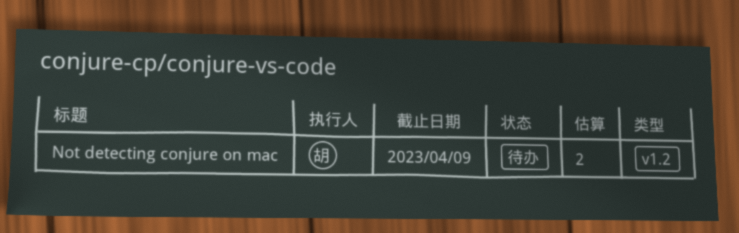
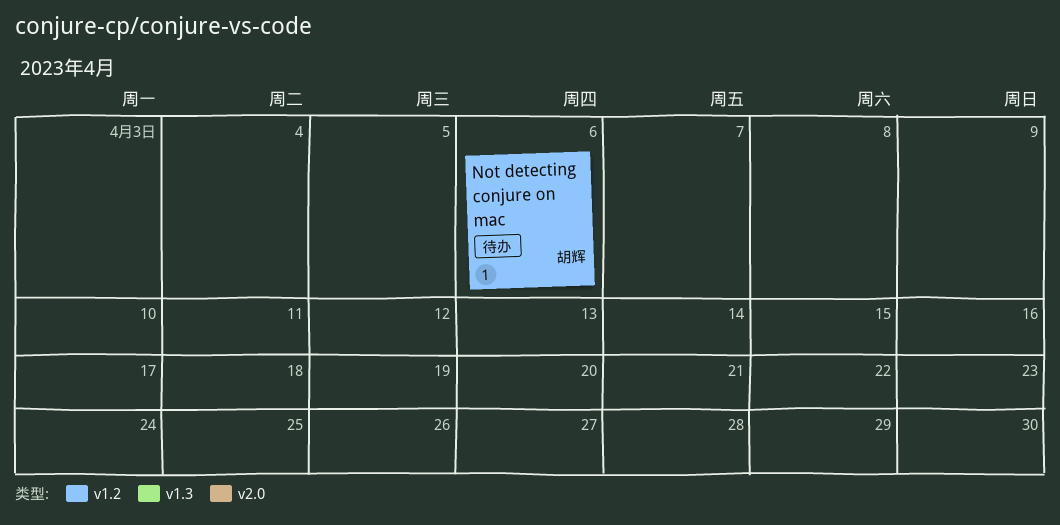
Not detecting conjure on mac, estimate: 2 -> 1
Not detecting conjure on mac, due: Apr 9 -> Apr 6

